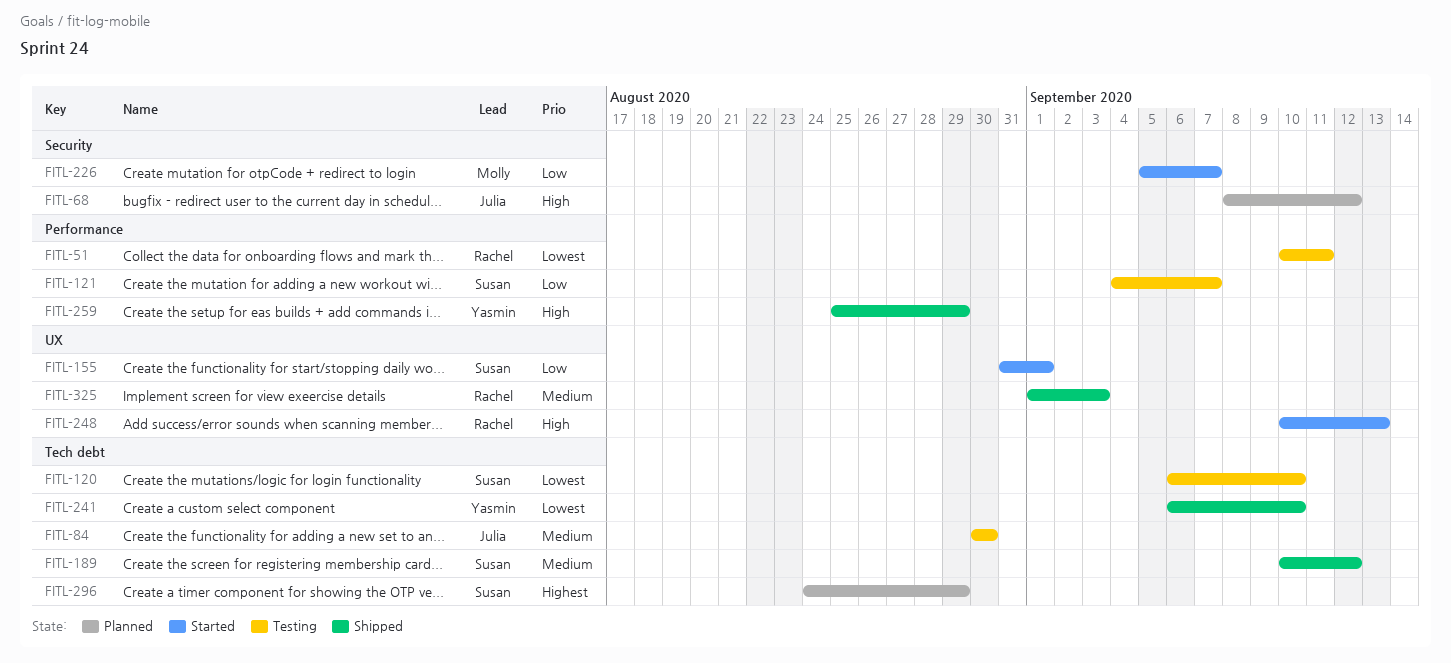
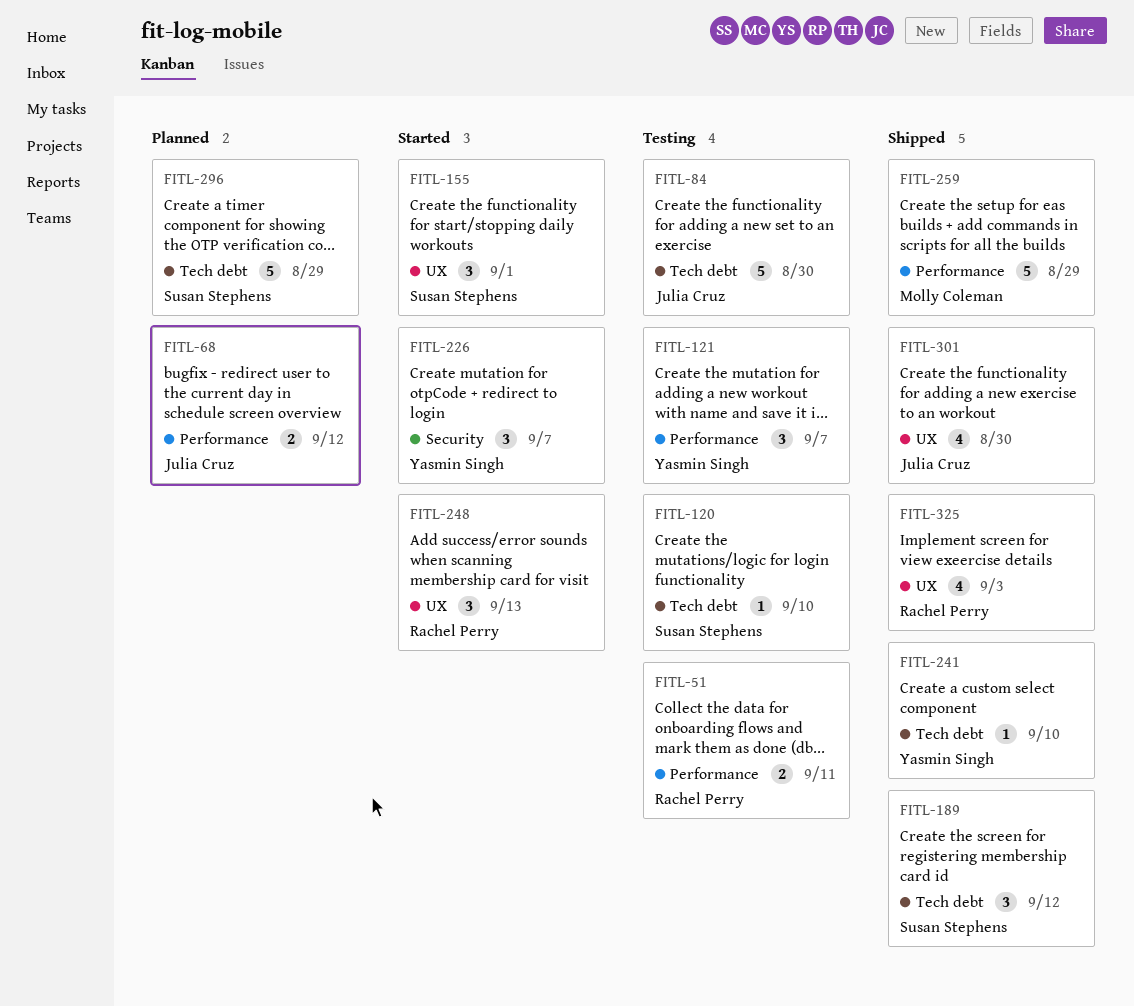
FITL-68, label: Security -> Performance
FITL-121, owner: Susan Stephens -> Yasmin Singh
FITL-226, owner: Molly Coleman -> Yasmin Singh
FITL-259, owner: Yasmin Singh -> Molly Coleman
FITL-301: none -> present

